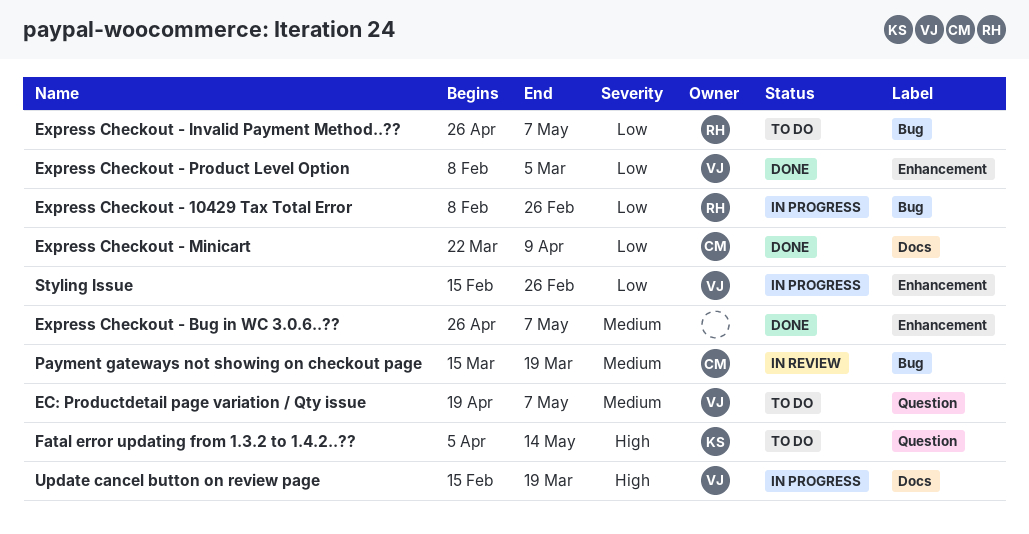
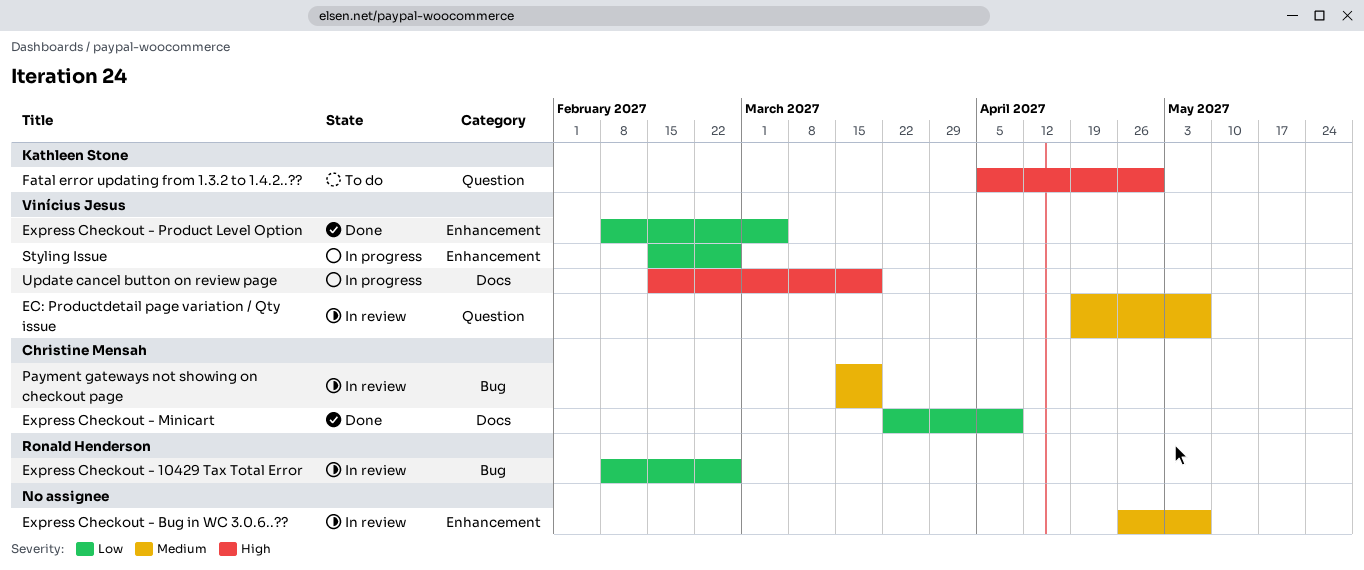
EC: Productdetail page variation / Qty issue, status: To do -> In review
Express Checkout - 10429 Tax Total Error, status: In progress -> In review
Express Checkout - Bug in WC 3.0.6..??, status: Done -> In review
Express Checkout - Invalid Payment Method..??: present -> none
Fatal error updating from 1.3.2 to 1.4.2..??, due: May 14 -> Apr 30

